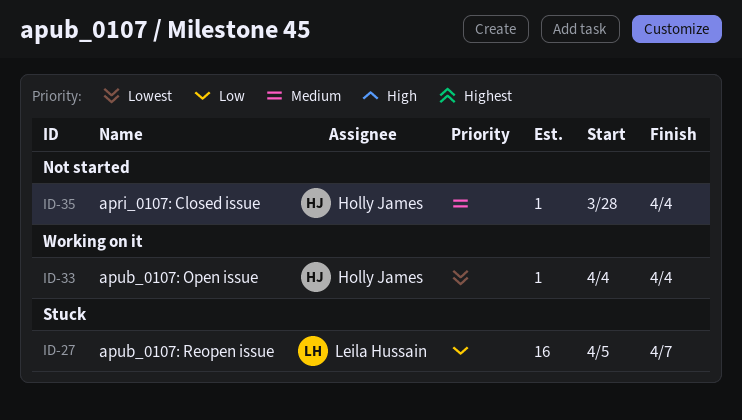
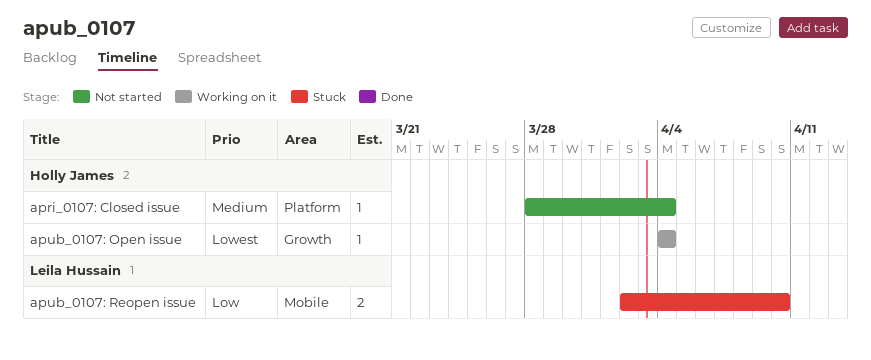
apub_0107: Reopen issue, estimate: 16 -> 2
apub_0107: Reopen issue, start: Apr 5 -> Apr 2
apub_0107: Reopen issue, due: Apr 7 -> Apr 10

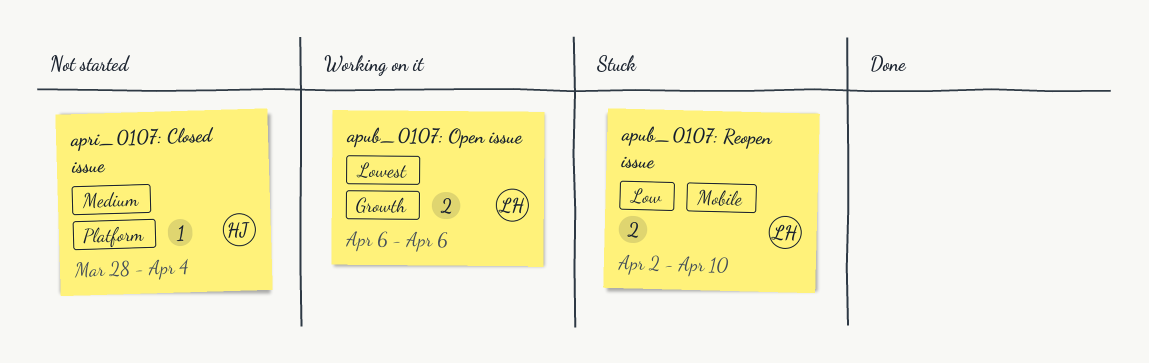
apub_0107: Open issue, owner: Holly James -> Leila Hussain
apub_0107: Open issue, estimate: 1 -> 2
apub_0107: Open issue, start: Apr 4 -> Apr 6
apub_0107: Open issue, due: Apr 4 -> Apr 6

